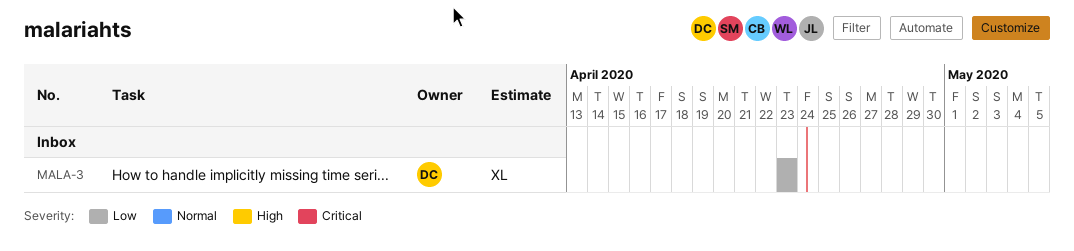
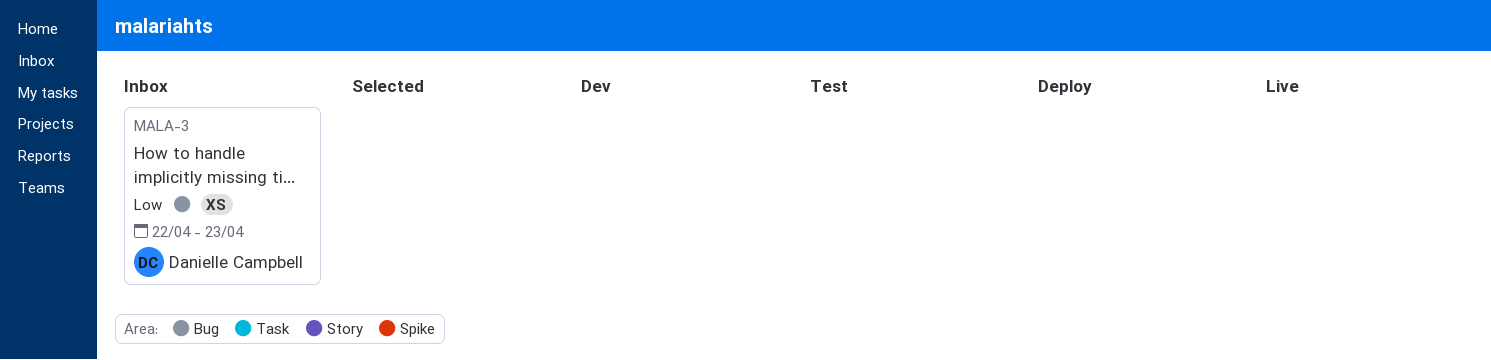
MALA-3, estimate: XL -> XS
MALA-3, start: Apr 23 -> Apr 22

